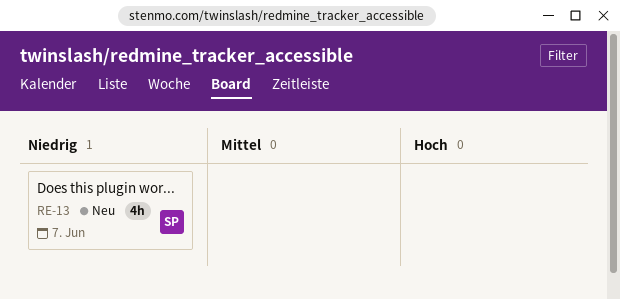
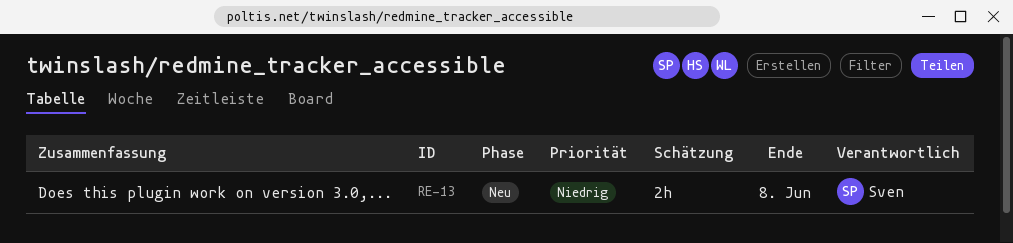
RE-13, estimate: 4h -> 2h
RE-13, due: Jun 7 -> Jun 8

